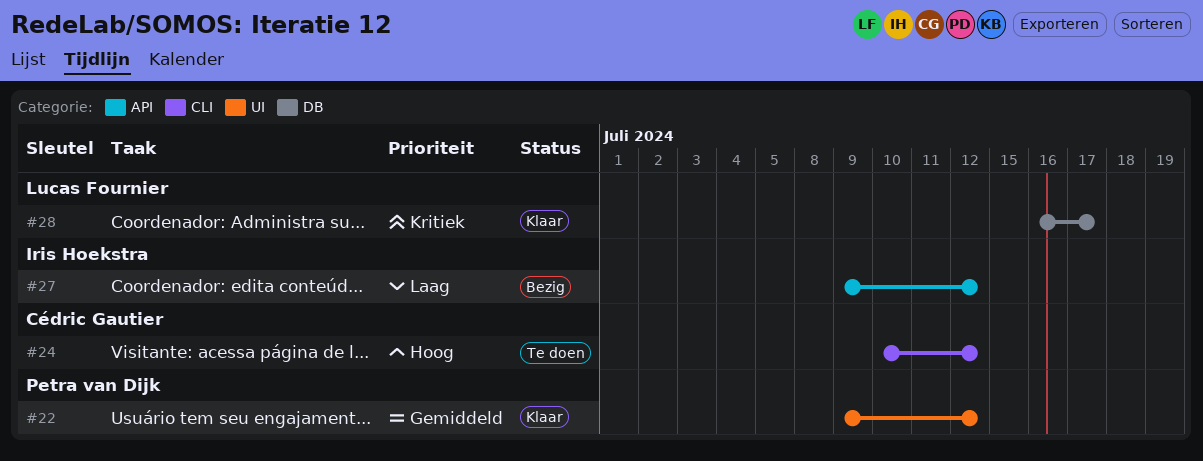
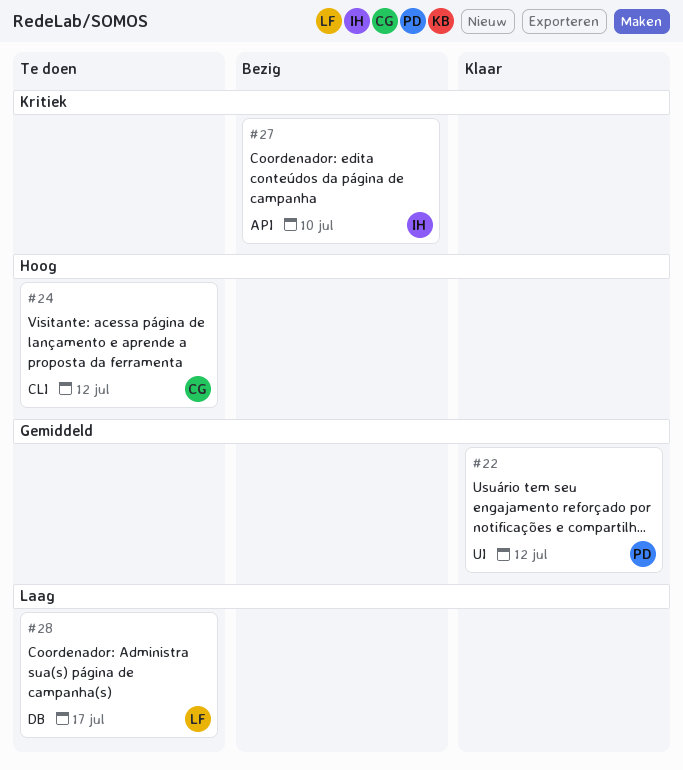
#27, priority: Laag -> Kritiek
#27, due: Jul 12 -> Jul 10
#28, status: Klaar -> Te doen
#28, priority: Kritiek -> Laag

